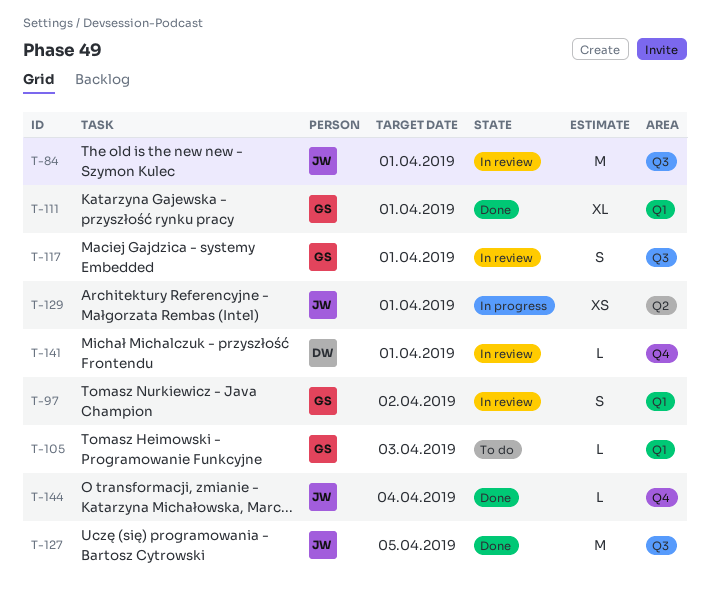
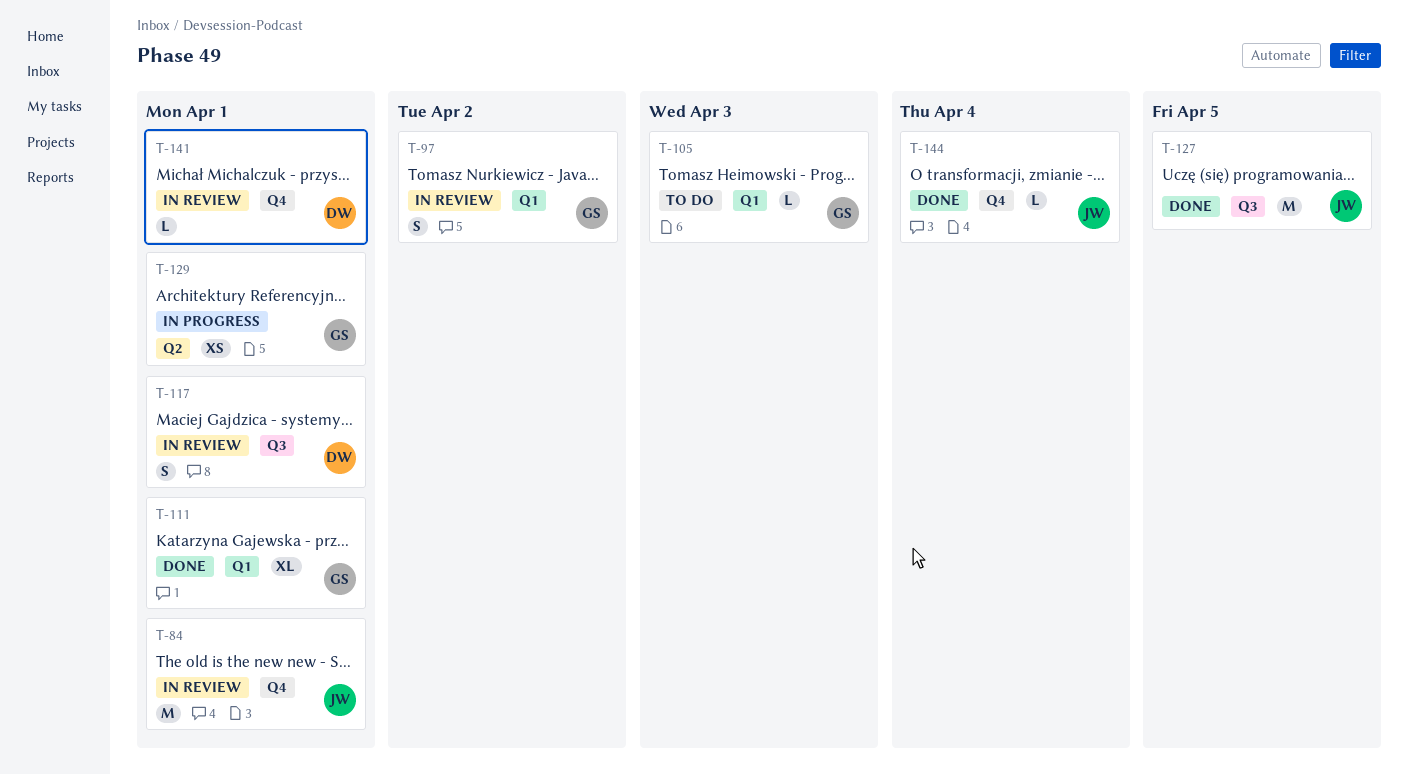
T-84, label: Q3 -> Q4
T-117, owner: GS -> DW
T-129, owner: JW -> GS

